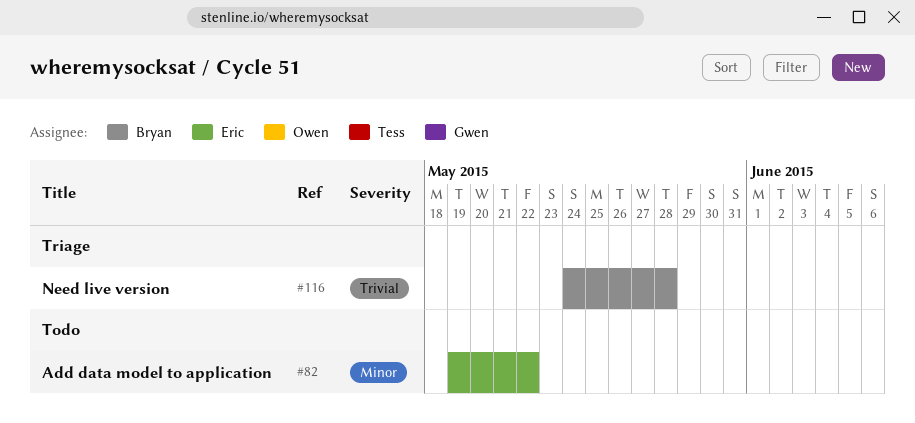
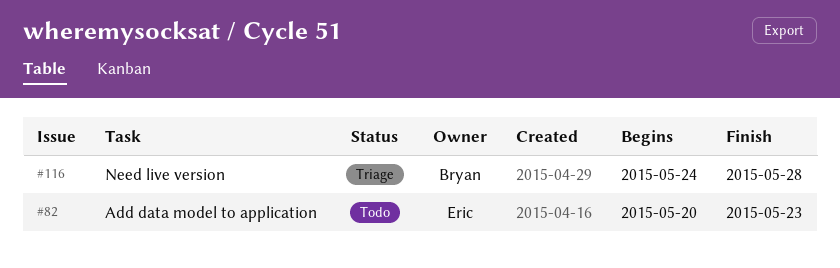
#82, start: May 19 -> May 20
#82, due: May 22 -> May 23

